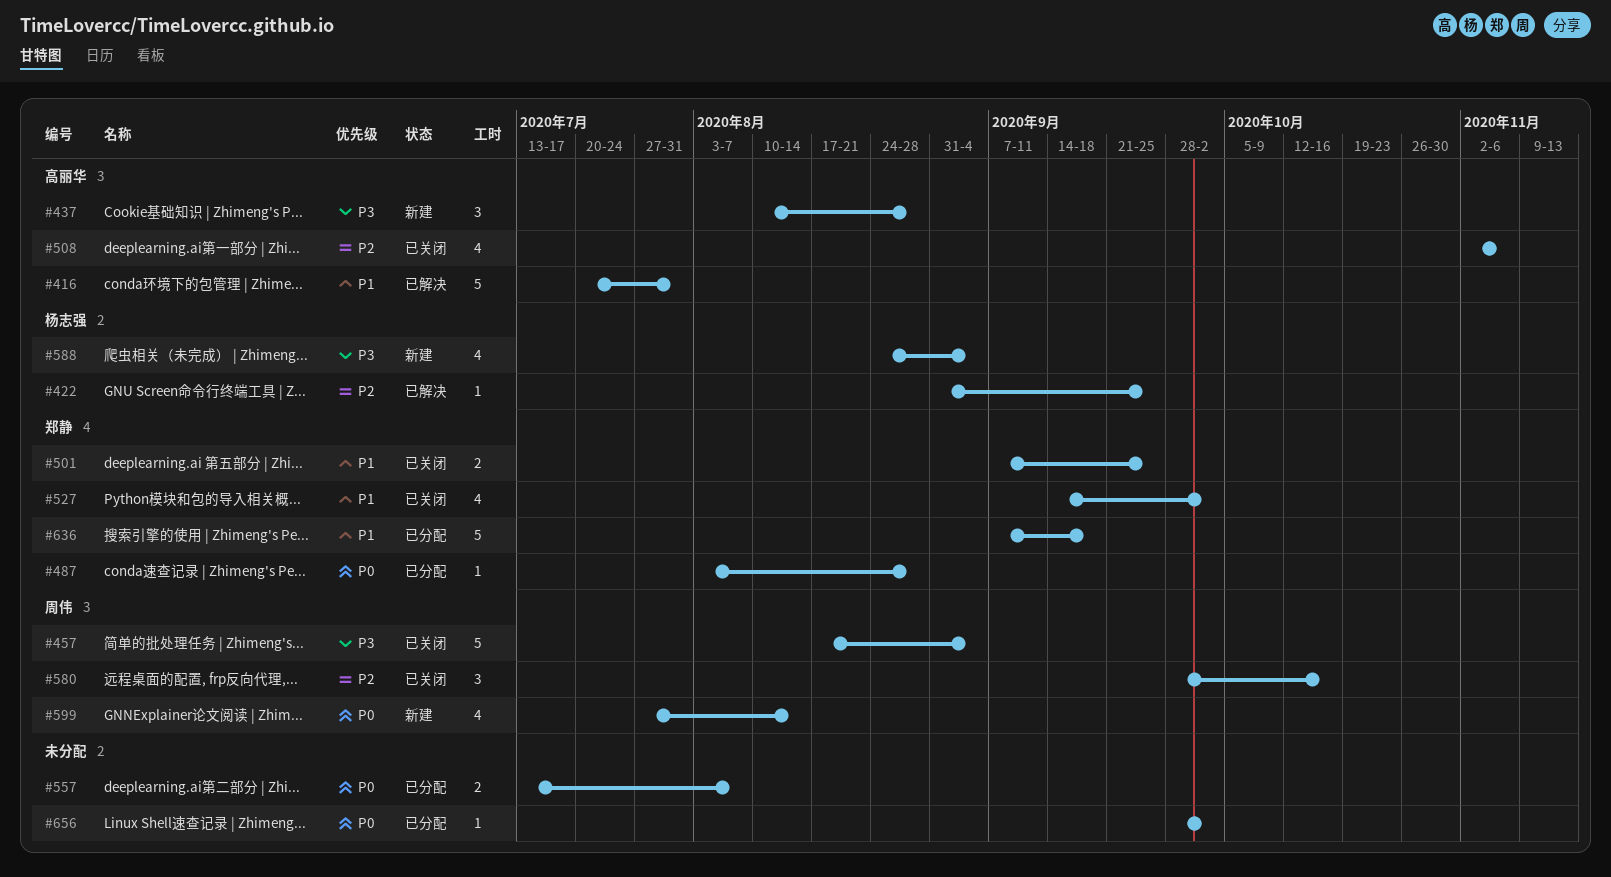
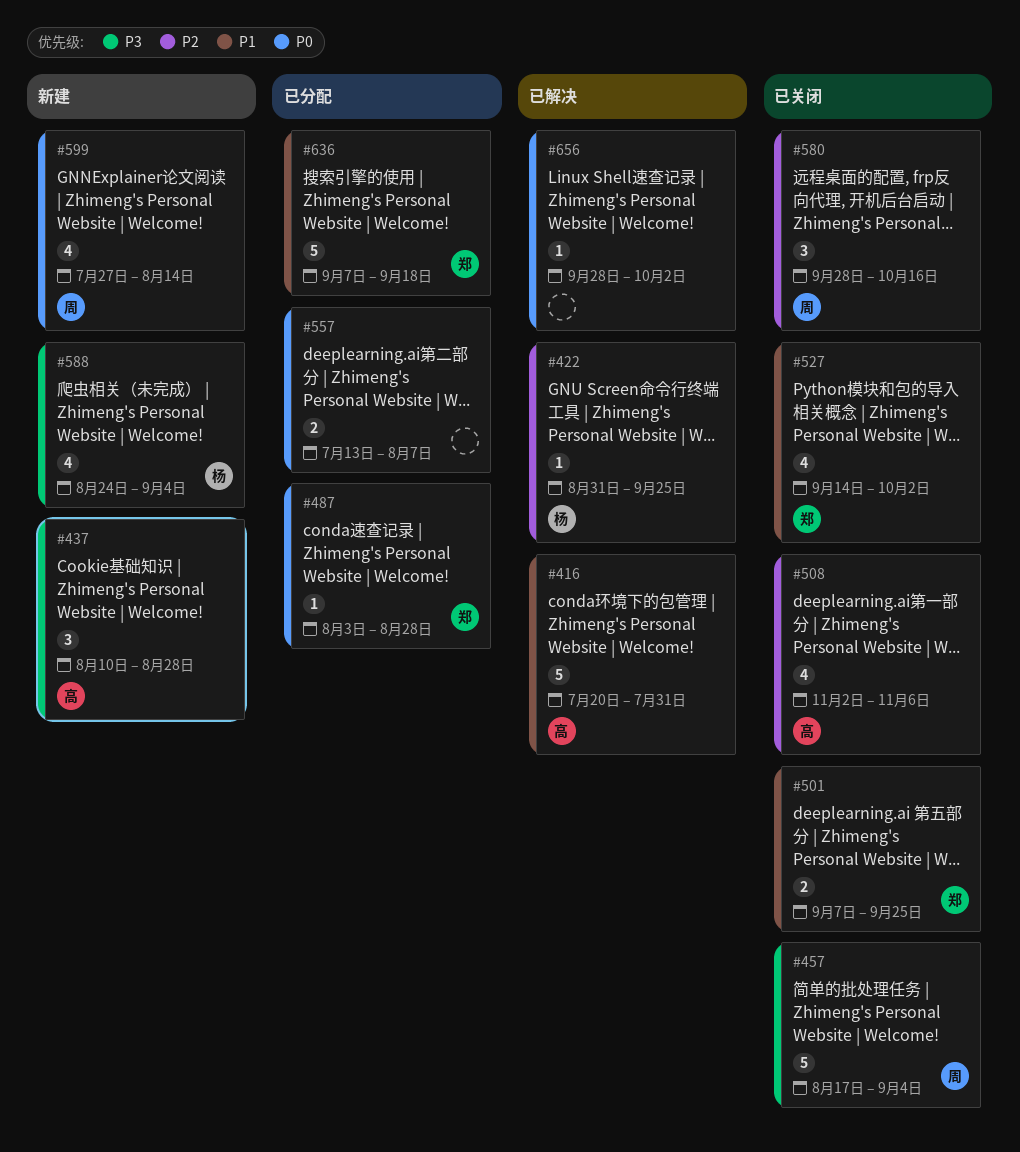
#656, status: 已分配 -> 已解决

